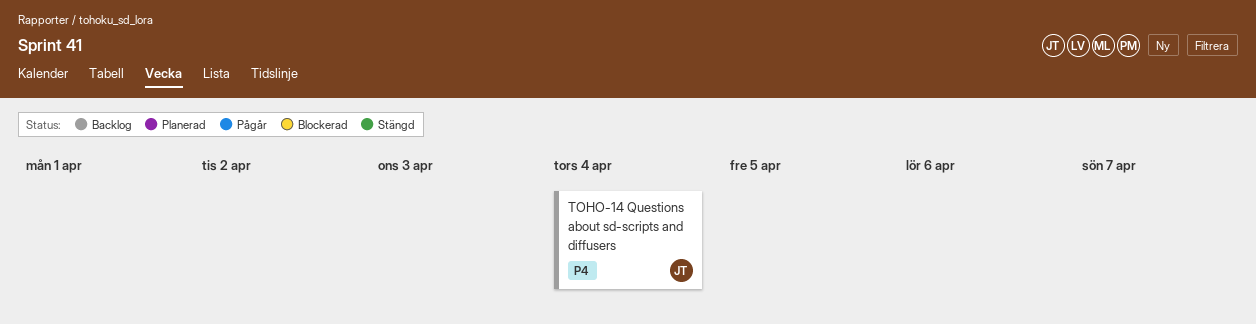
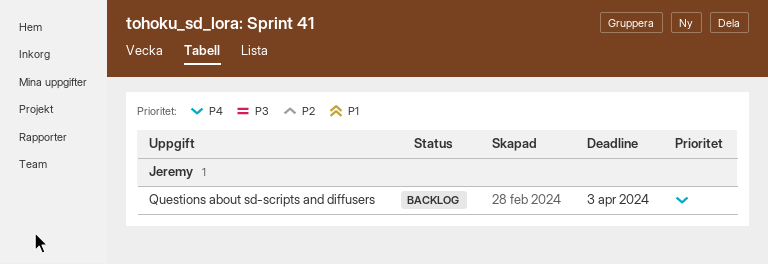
Questions about sd-scripts and diffusers, due: Apr 4 -> Apr 3

